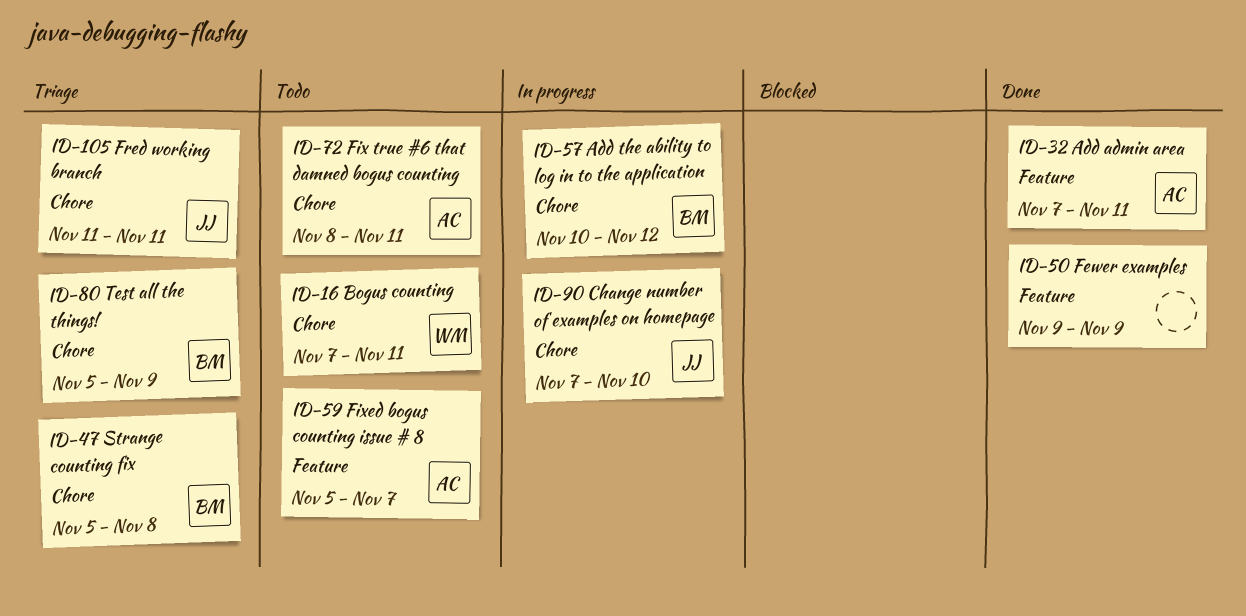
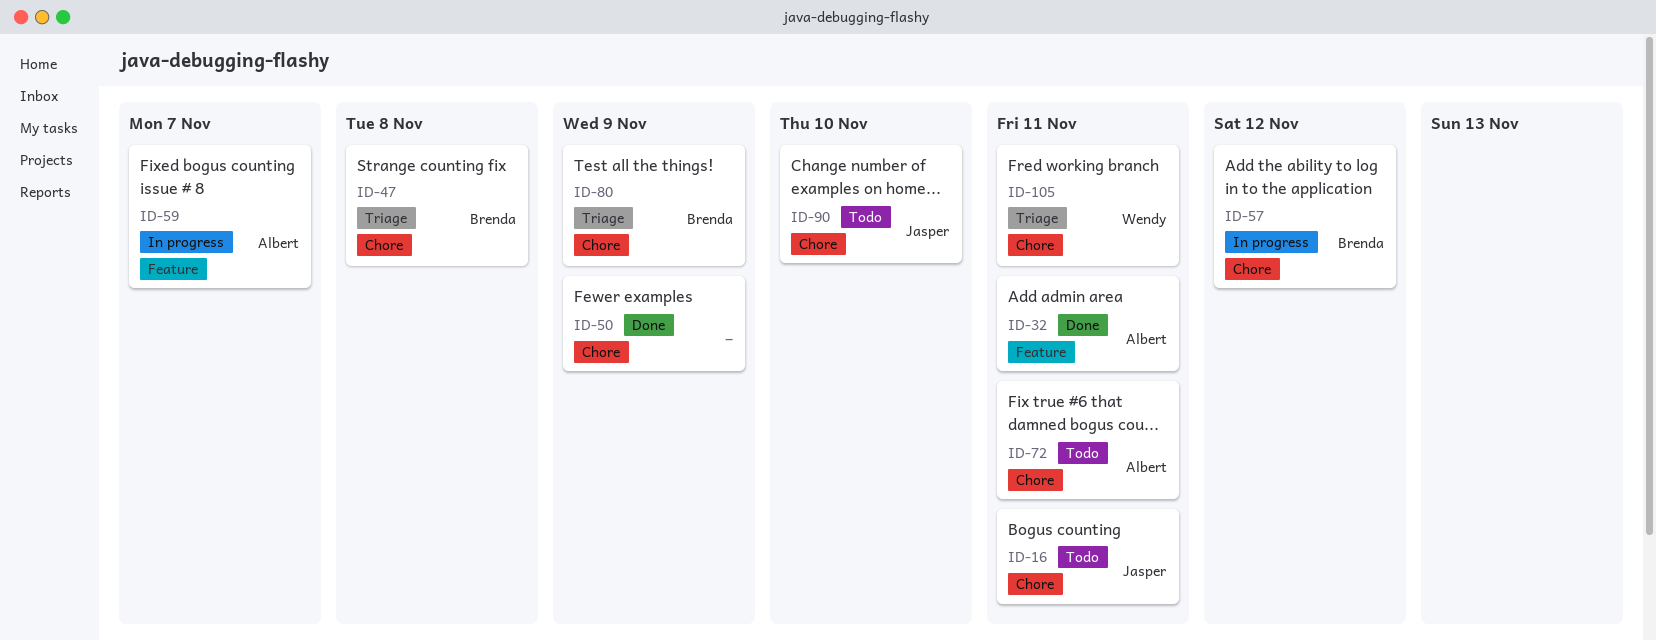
ID-16, owner: Wendy -> Jasper
ID-50, label: Feature -> Chore
ID-59, status: Todo -> In progress
ID-90, status: In progress -> Todo
ID-105, owner: Jasper -> Wendy

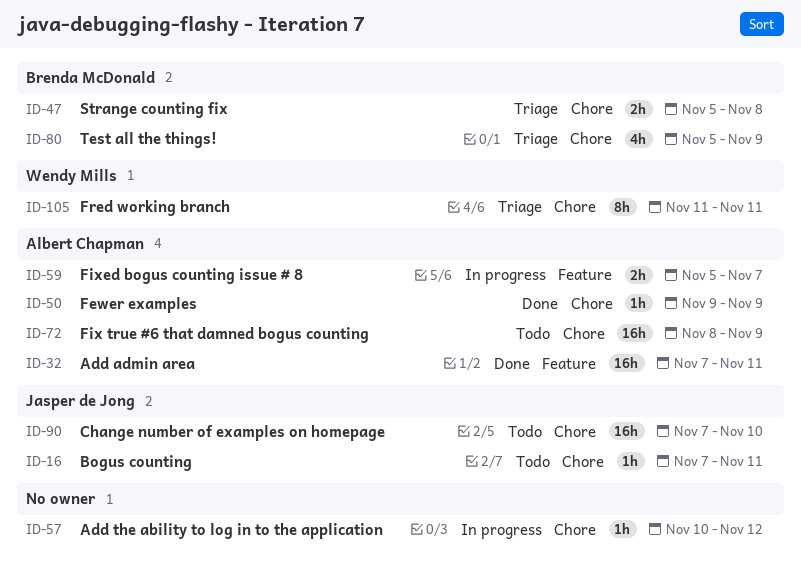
ID-50, owner: none -> Albert Chapman
ID-57, owner: Brenda McDonald -> none
ID-72, due: Nov 11 -> Nov 9

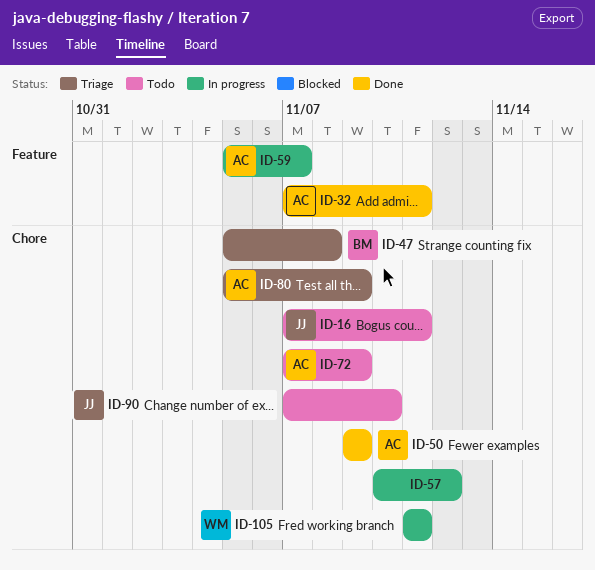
ID-72, start: Nov 8 -> Nov 7
ID-80, owner: Brenda McDonald -> Albert Chapman
ID-105, status: Triage -> In progress

